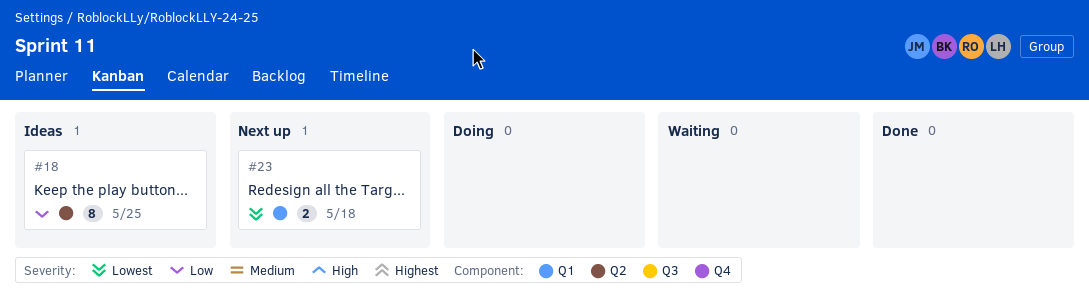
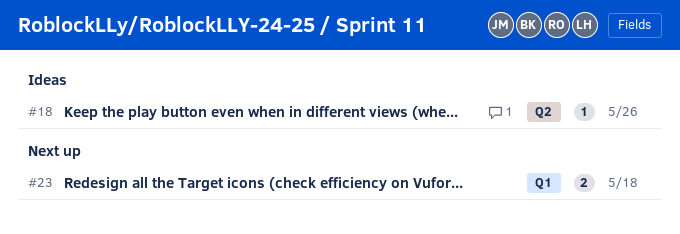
#18, estimate: 8 -> 1
#18, due: May 25 -> May 26

